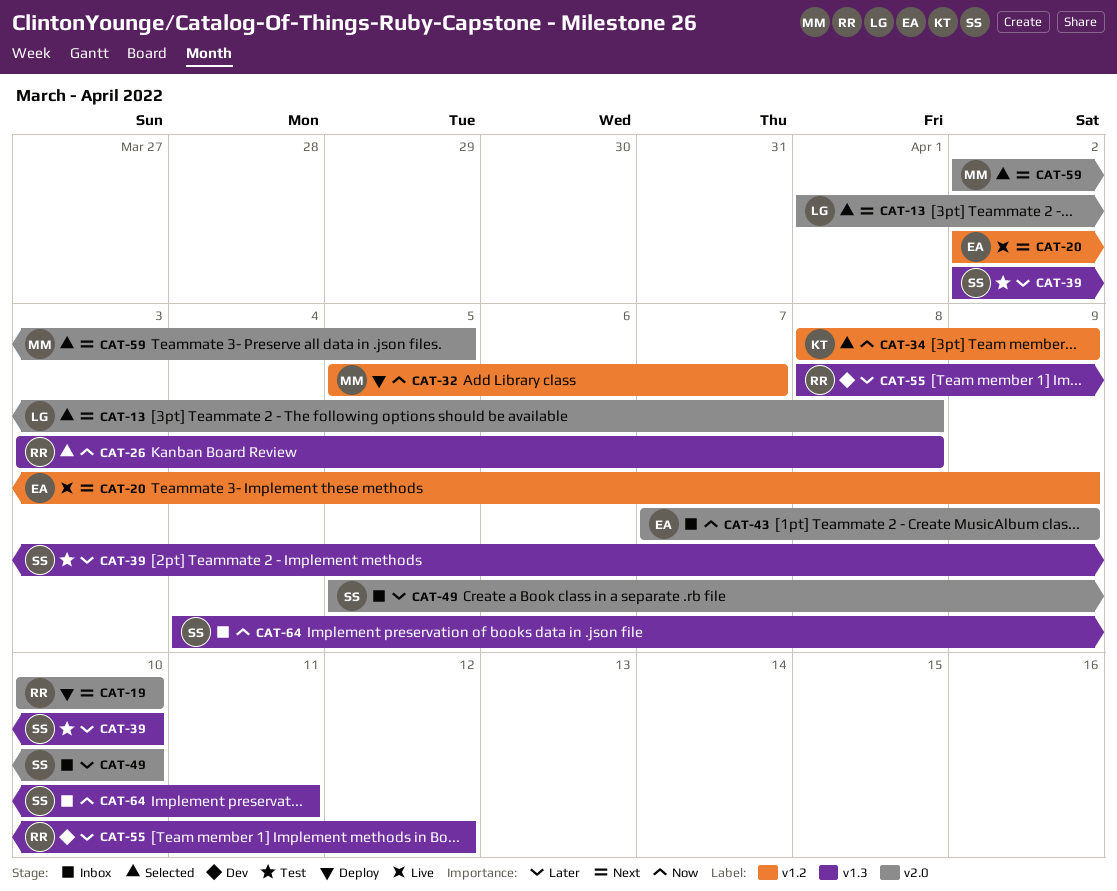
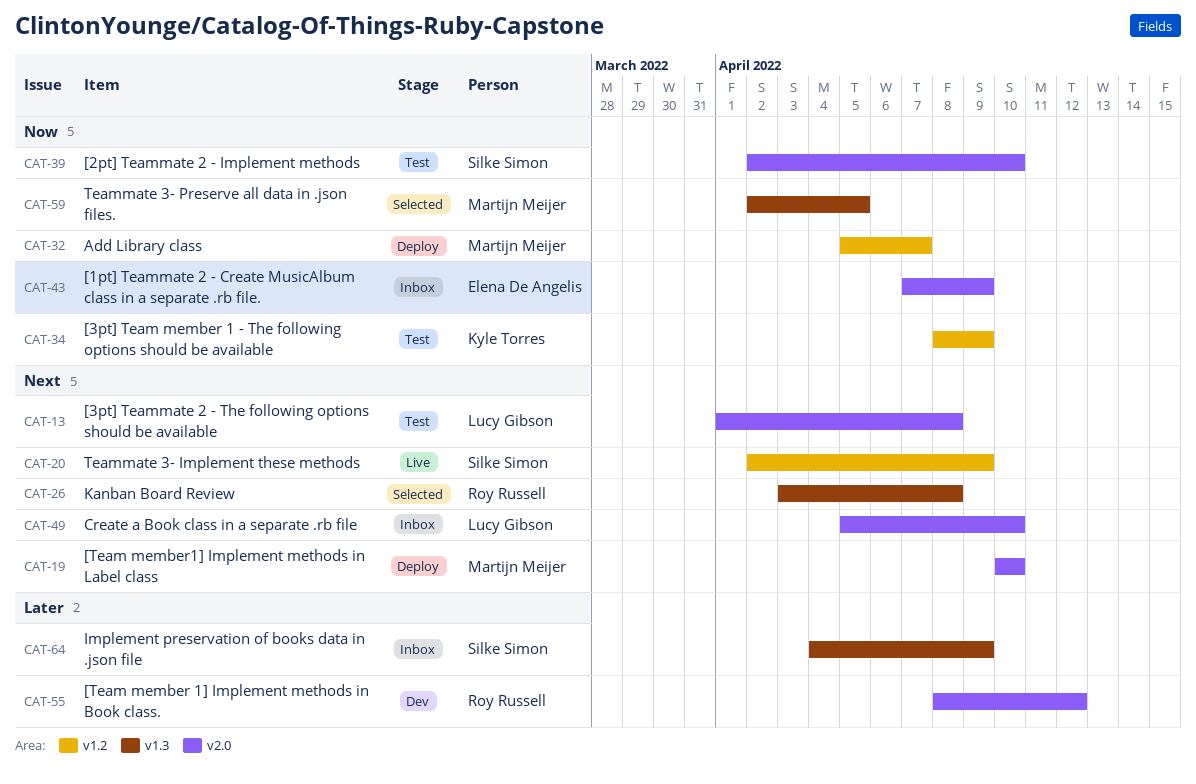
CAT-13, status: Selected -> Test
CAT-19, owner: Roy Russell -> Martijn Meijer
CAT-20, owner: Elena De Angelis -> Silke Simon
CAT-26, priority: Now -> Next
CAT-34, status: Selected -> Test
CAT-39, priority: Later -> Now
CAT-39, label: v1.3 -> v2.0
CAT-49, owner: Silke Simon -> Lucy Gibson
CAT-49, priority: Later -> Next
CAT-55, label: v1.3 -> v2.0
CAT-59, priority: Next -> Now
CAT-59, label: v2.0 -> v1.3
CAT-64, priority: Now -> Later
CAT-64, due: Apr 11 -> Apr 9

